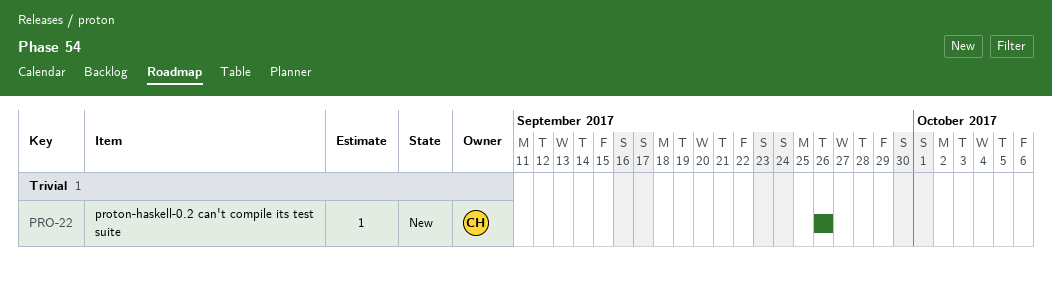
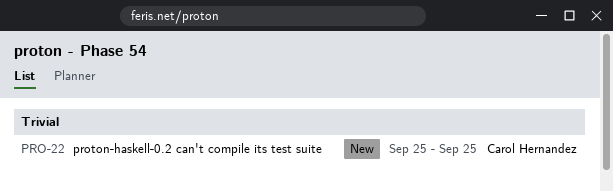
PRO-22, start: Sep 26 -> Sep 25
PRO-22, due: Sep 26 -> Sep 25

